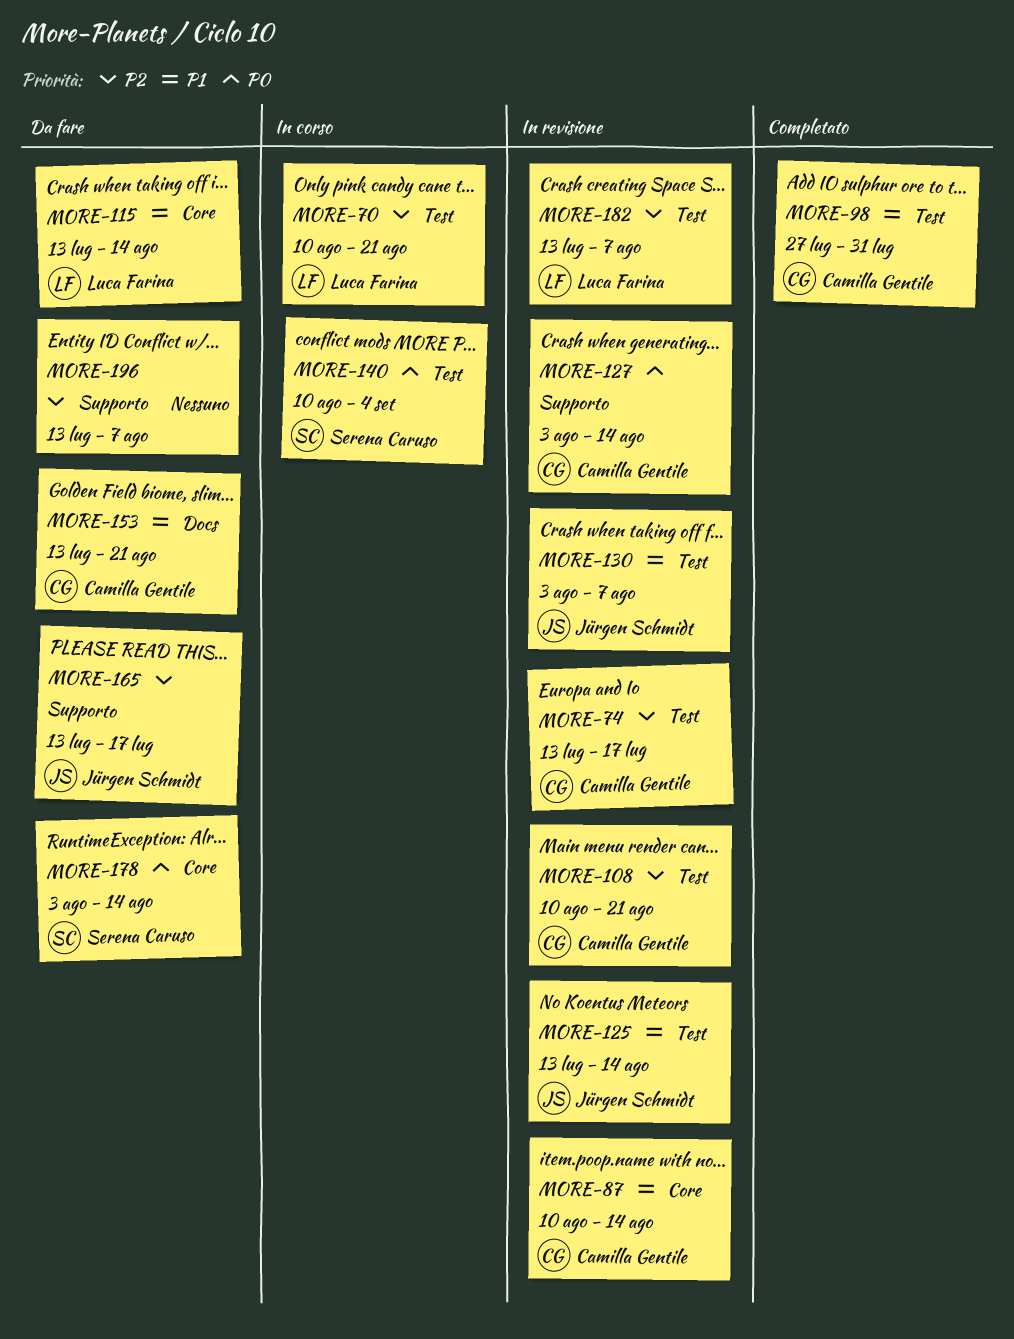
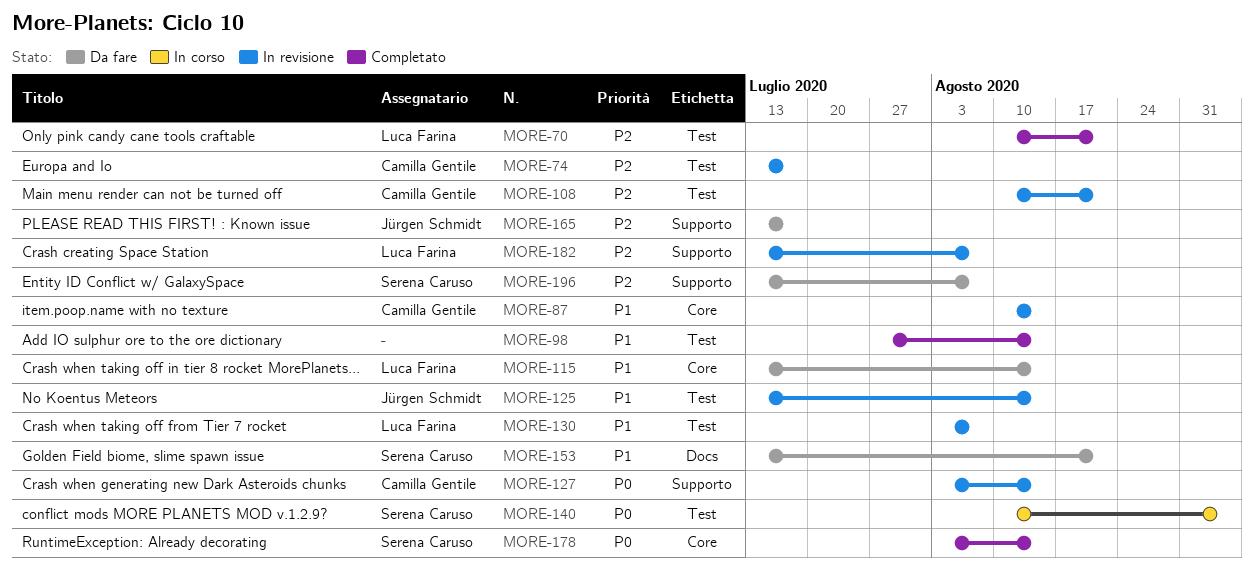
MORE-70, status: In corso -> Completato
MORE-98, owner: Camilla Gentile -> none
MORE-98, due: Jul 31 -> Aug 14
MORE-130, owner: Jürgen Schmidt -> Luca Farina
MORE-153, owner: Camilla Gentile -> Serena Caruso
MORE-178, status: Da fare -> Completato
MORE-182, label: Test -> Supporto
MORE-196, owner: none -> Serena Caruso

